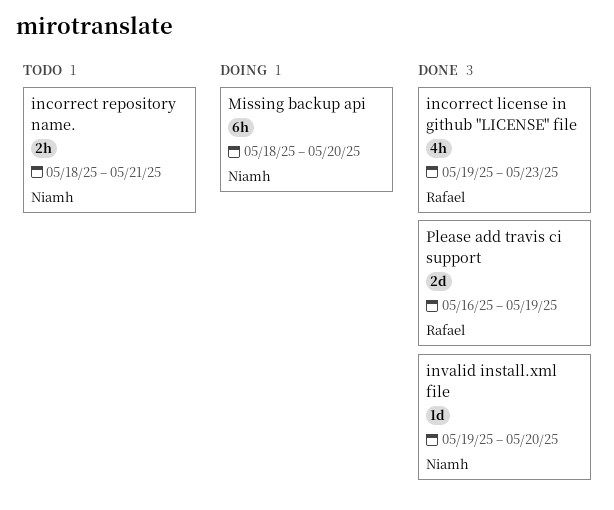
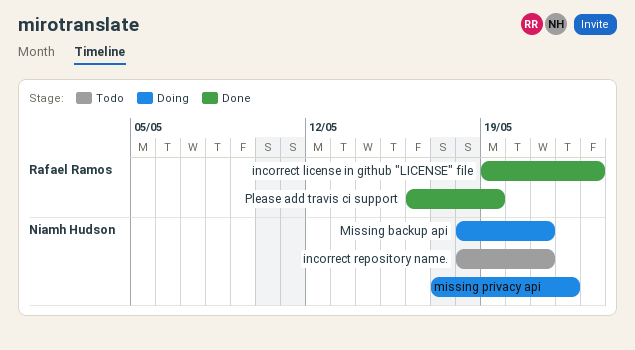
invalid install.xml file: present -> none
Missing backup api, due: May 20 -> May 21
missing privacy api: none -> present

